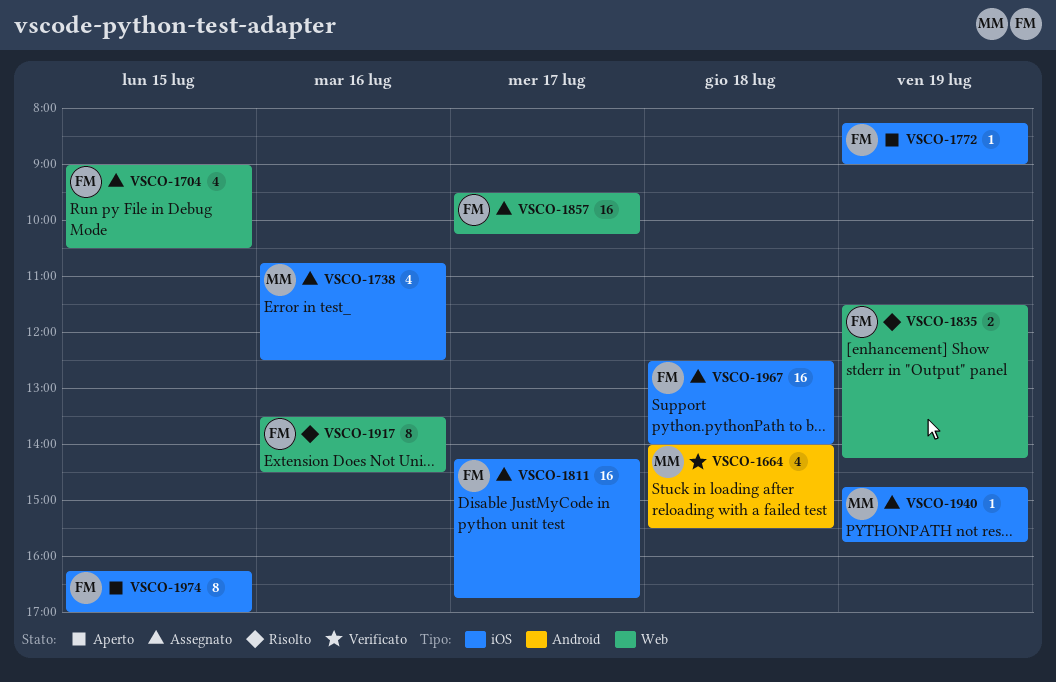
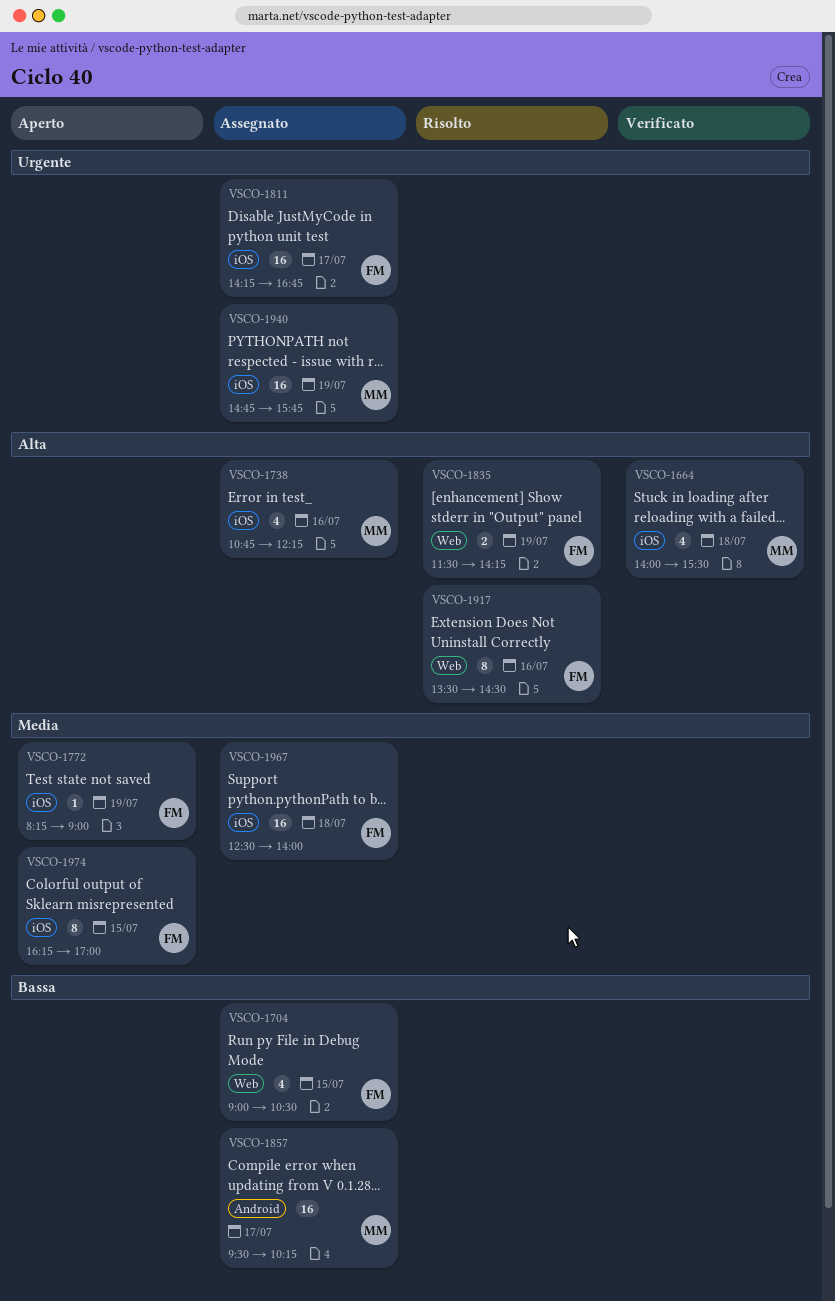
VSCO-1664, label: Android -> iOS
VSCO-1738, ends: 12:30 -> 12:15
VSCO-1857, owner: FM -> MM
VSCO-1857, label: Web -> Android
VSCO-1940, estimate: 1 -> 16

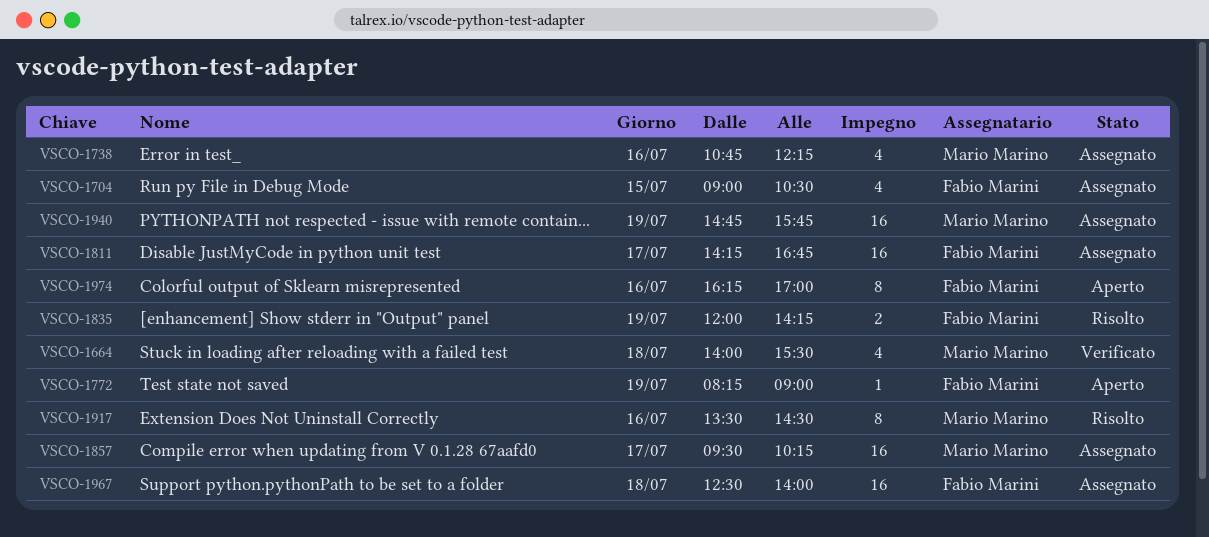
VSCO-1835, begins: 11:30 -> 12:00
VSCO-1917, owner: Fabio Marini -> Mario Marino
VSCO-1974, day: Jul 15 -> Jul 16

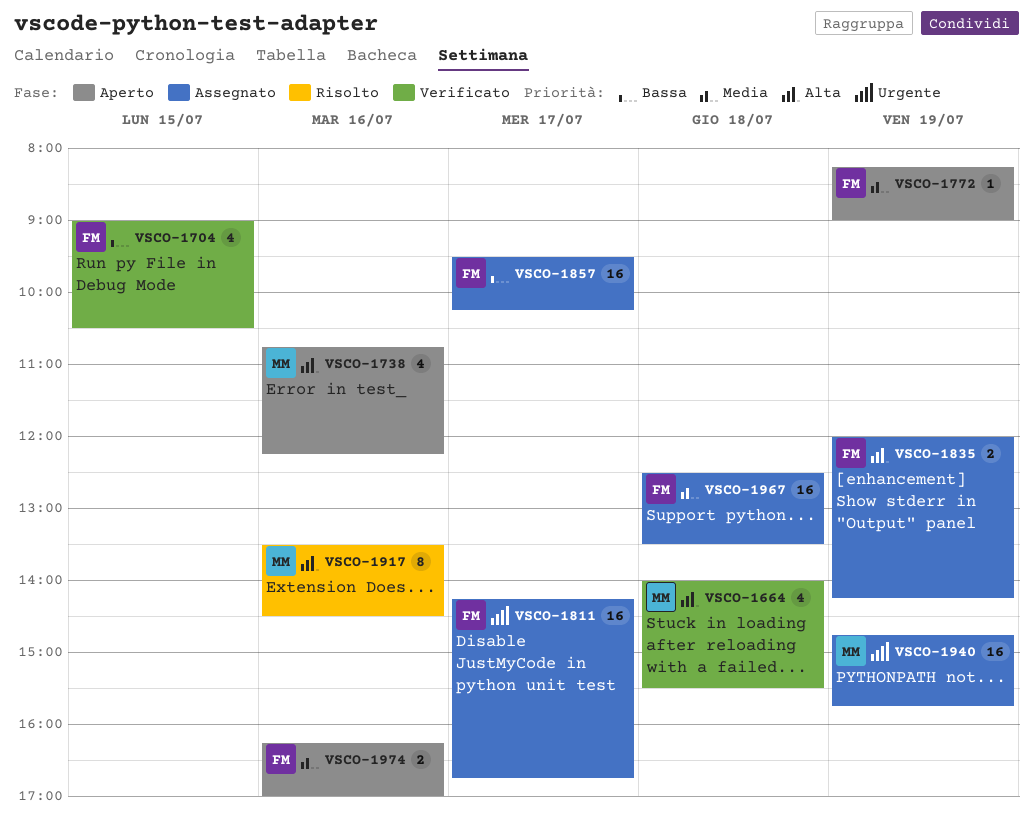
VSCO-1704, status: Assegnato -> Verificato
VSCO-1738, status: Assegnato -> Aperto
VSCO-1835, status: Risolto -> Assegnato
VSCO-1857, owner: Mario Marino -> Fabio Marini
VSCO-1967, ends: 14:00 -> 13:30
VSCO-1974, estimate: 8 -> 2

